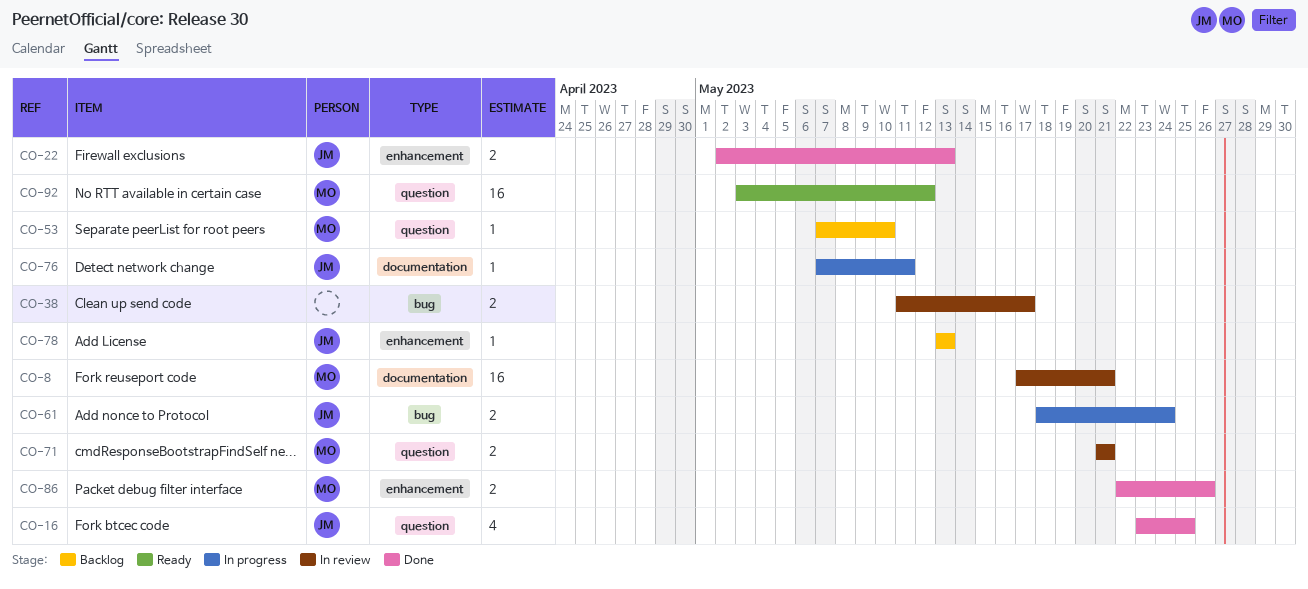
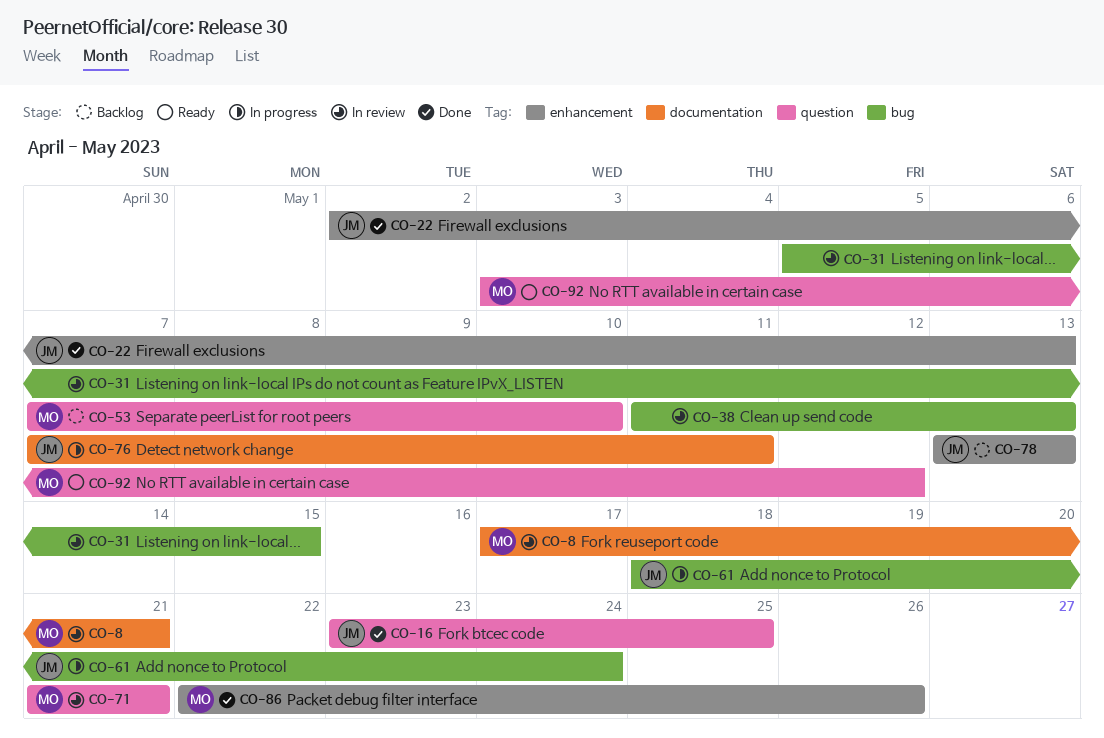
CO-31: none -> present
CO-38, due: May 17 -> May 13

